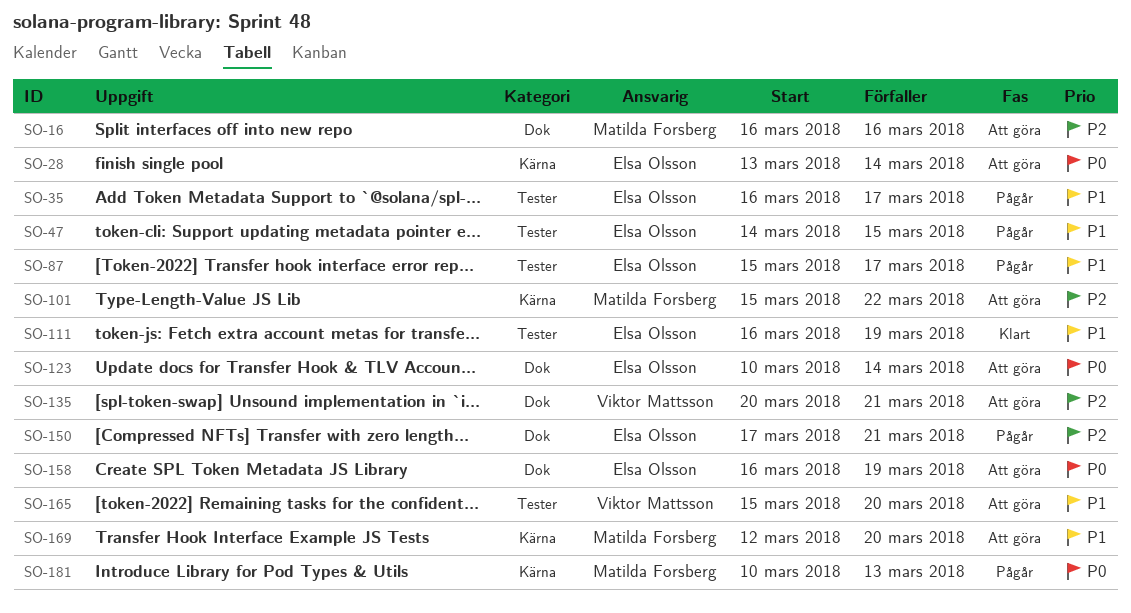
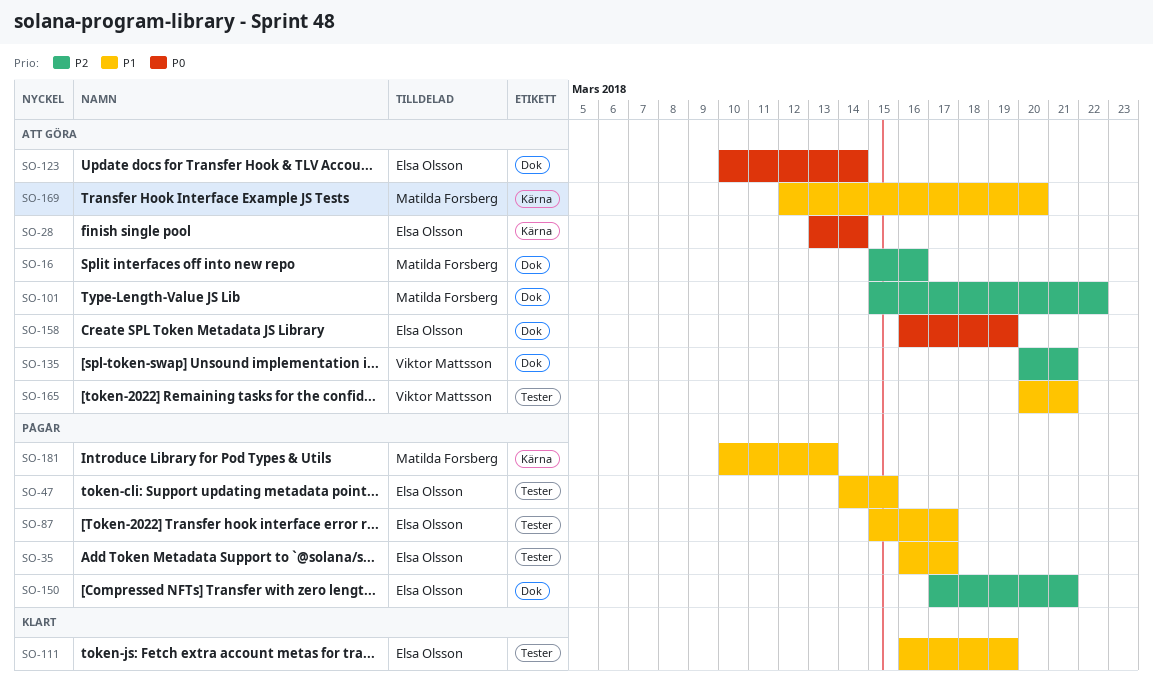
SO-16, start: Mar 16 -> Mar 15
SO-101, label: Kärna -> Dok
SO-165, start: Mar 15 -> Mar 20
SO-165, due: Mar 20 -> Mar 21
SO-181, priority: P0 -> P1

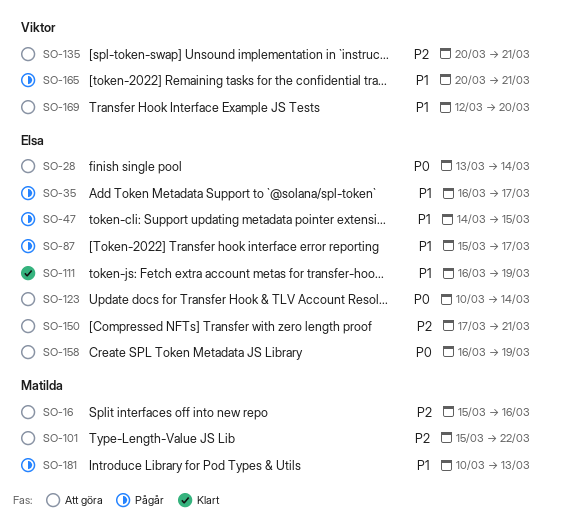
SO-150, status: Pågår -> Att göra
SO-165, status: Att göra -> Pågår
SO-169, owner: Matilda Forsberg -> Viktor Mattsson

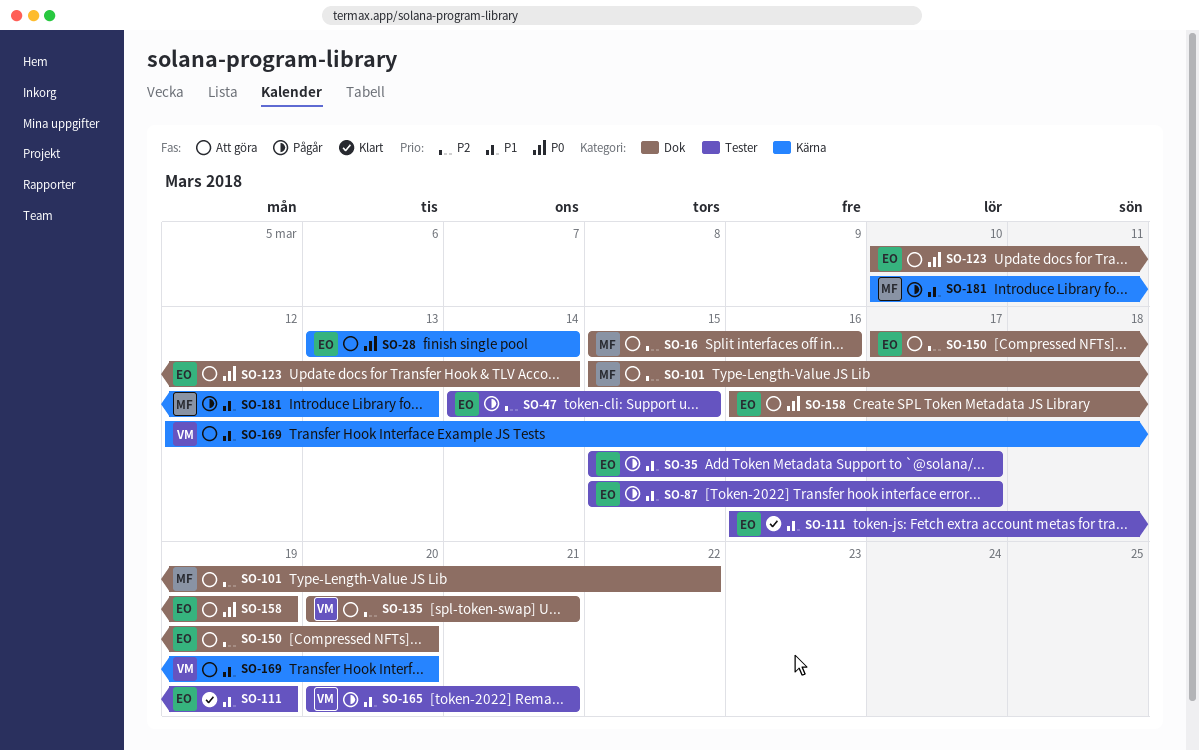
SO-35, start: Mar 16 -> Mar 15
SO-47, priority: P1 -> P2
SO-150, due: Mar 21 -> Mar 20

